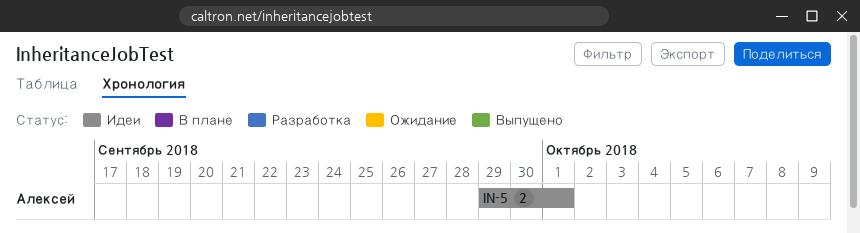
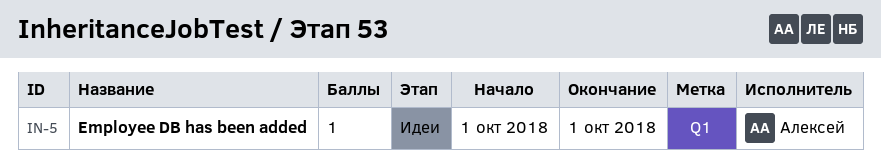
IN-5, estimate: 2 -> 1
IN-5, start: Sep 29 -> Oct 1

